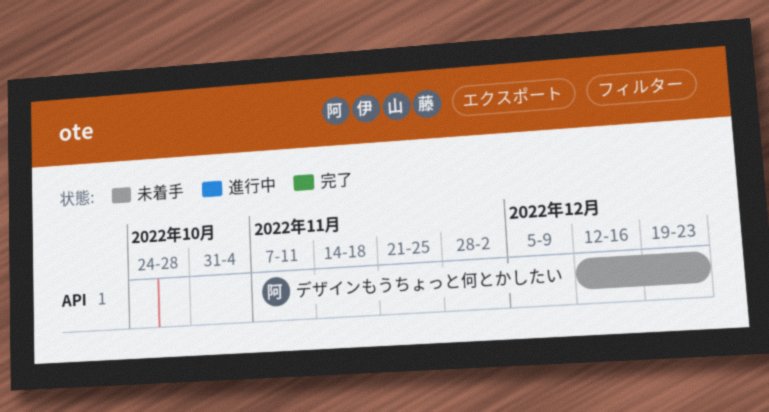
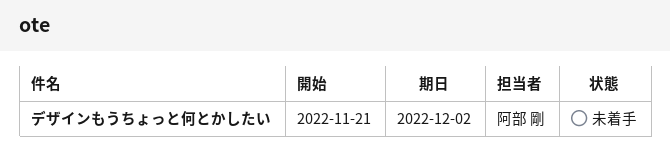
デザインもうちょっと何とかしたい, start: Dec 12 -> Nov 21
デザインもうちょっと何とかしたい, due: Dec 23 -> Dec 2

